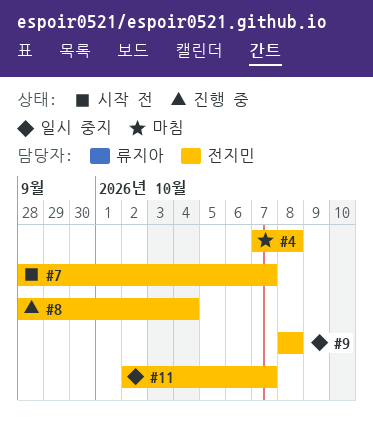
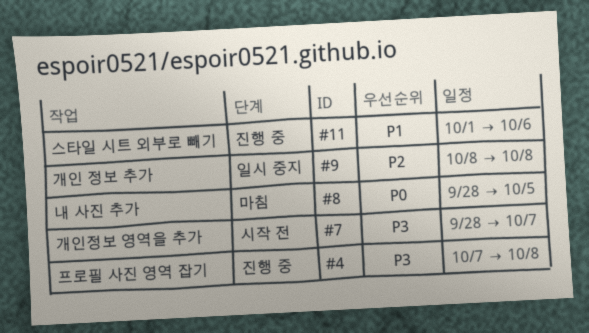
#4, status: 마침 -> 진행 중
#8, status: 진행 중 -> 마침
#8, due: Oct 4 -> Oct 5
#11, status: 일시 중지 -> 진행 중
#11, start: Oct 2 -> Oct 1
#11, due: Oct 7 -> Oct 6

